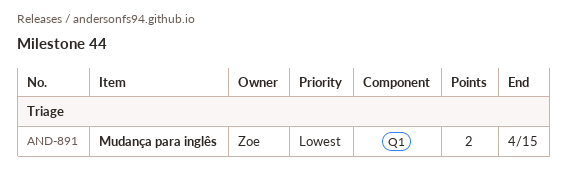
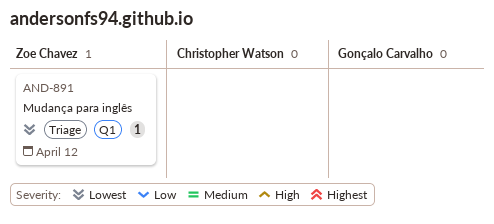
AND-891, estimate: 2 -> 1
AND-891, due: Apr 15 -> Apr 12

